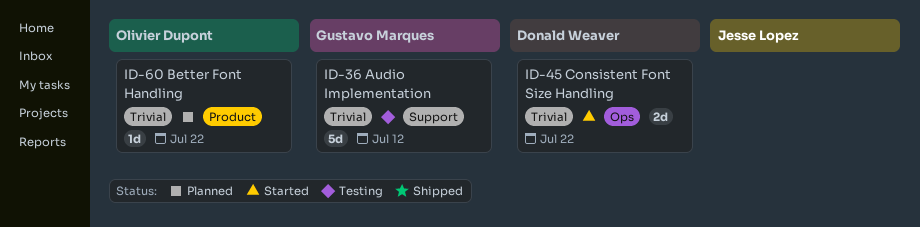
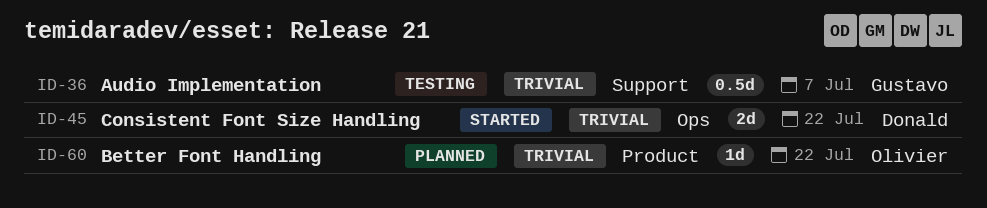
ID-36, estimate: 5d -> 0.5d
ID-36, due: Jul 12 -> Jul 7

